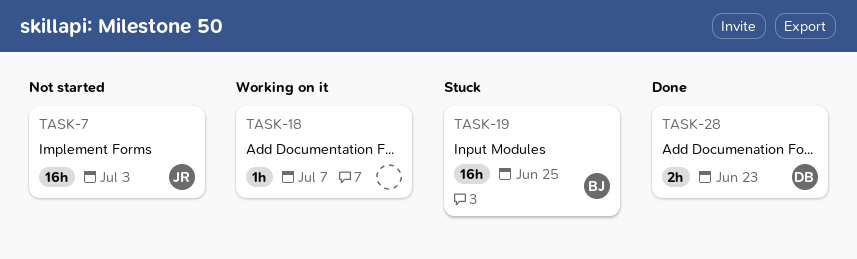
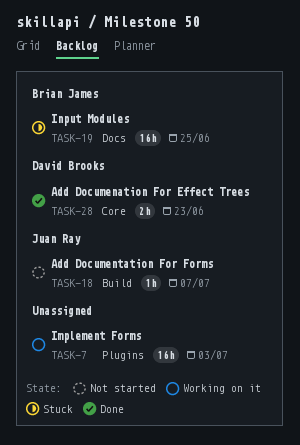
TASK-7, status: Not started -> Working on it
TASK-7, owner: Juan Ray -> none
TASK-18, status: Working on it -> Not started
TASK-18, owner: none -> Juan Ray

